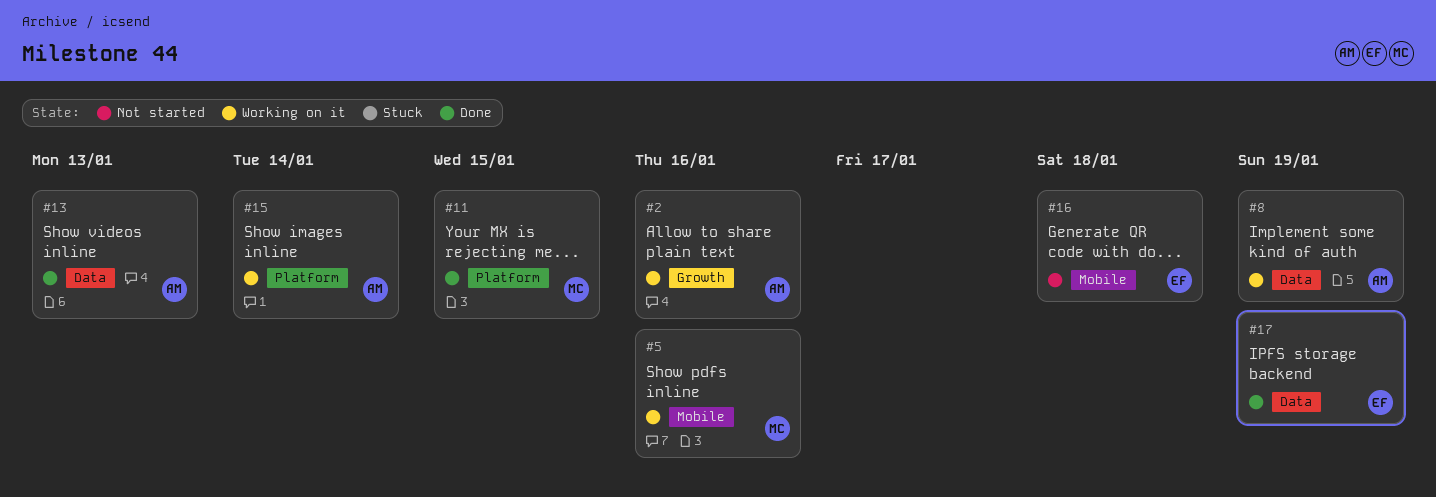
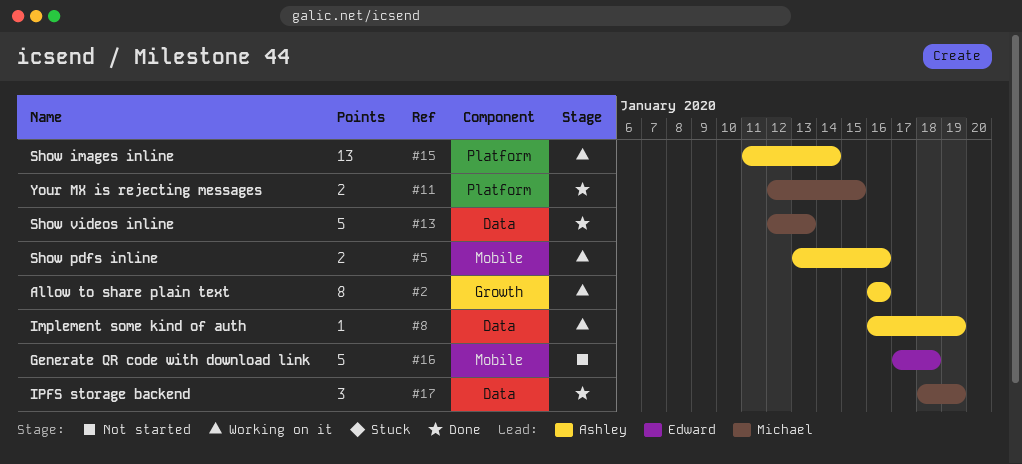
#5, owner: Michael -> Ashley
#13, owner: Ashley -> Michael
#17, owner: Edward -> Michael

